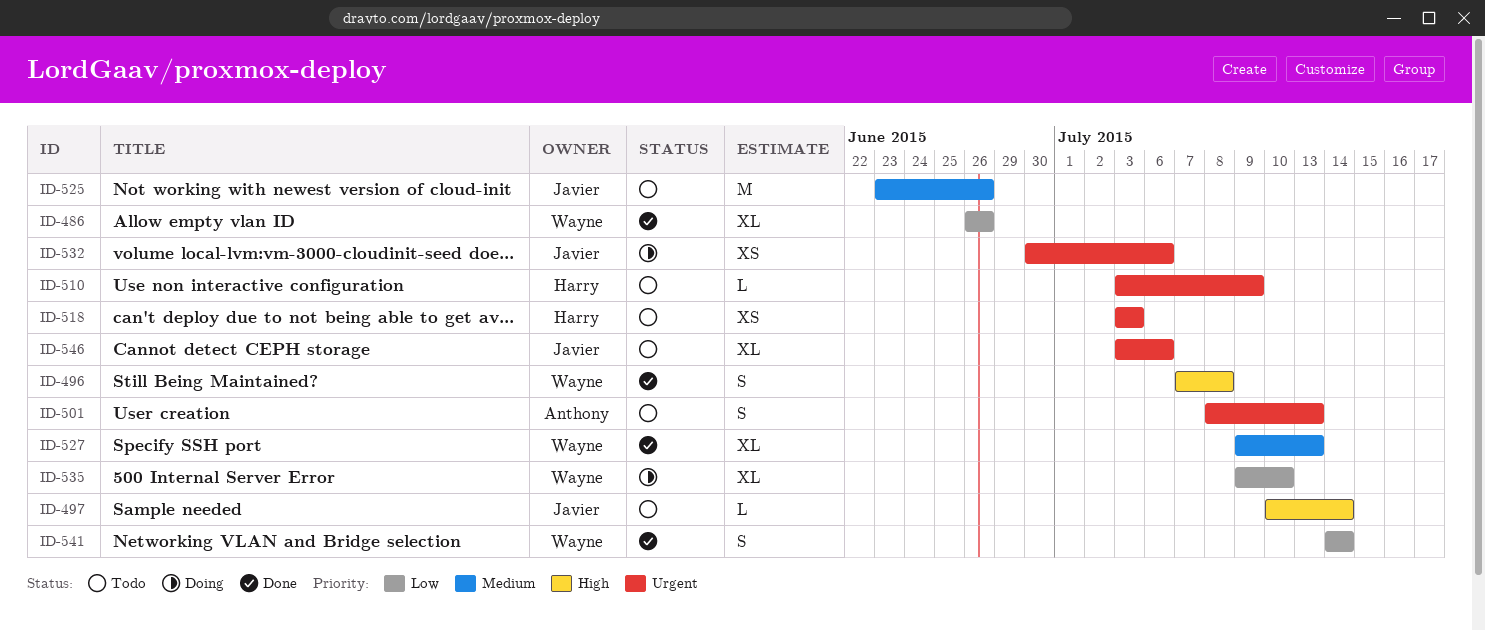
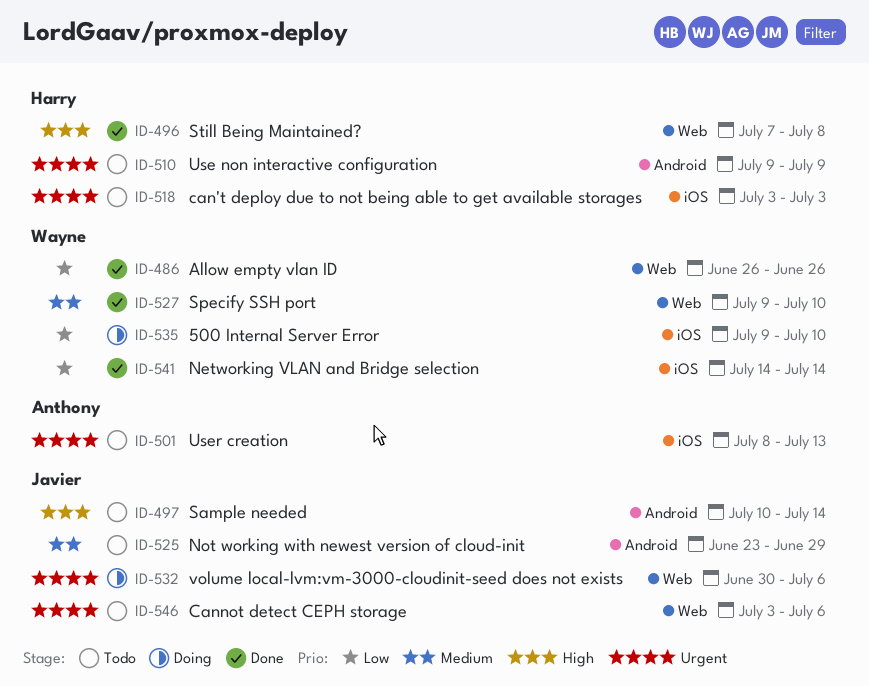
ID-496, owner: Wayne -> Harry
ID-510, start: Jul 3 -> Jul 9
ID-525, due: Jun 26 -> Jun 29
ID-527, due: Jul 13 -> Jul 10

